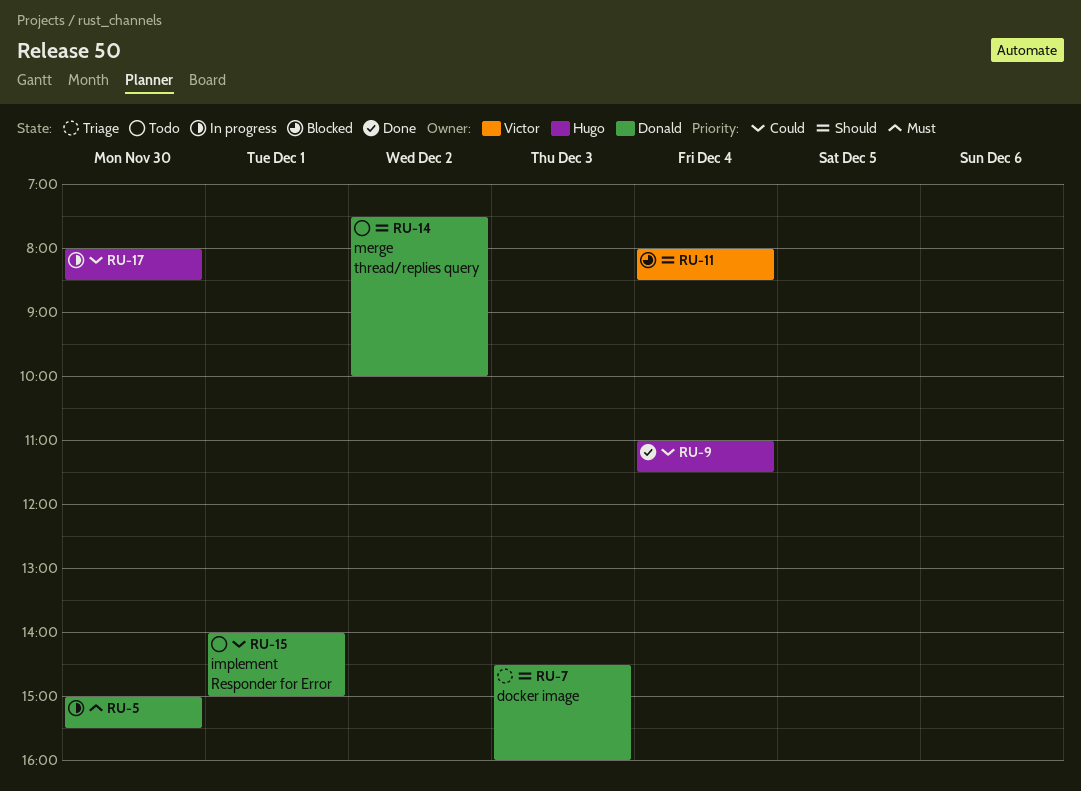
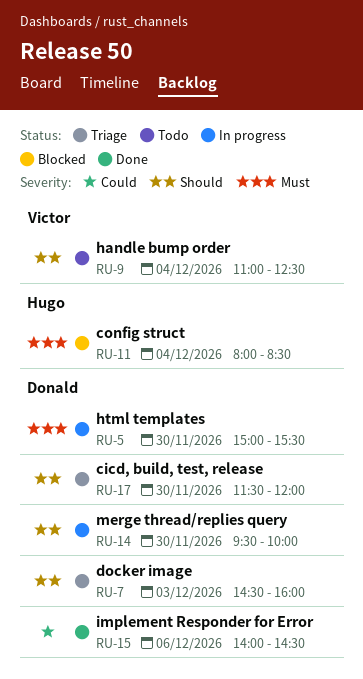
RU-9, status: Done -> Todo
RU-9, owner: Hugo -> Victor
RU-9, priority: Could -> Should
RU-9, ends: 11:30 -> 12:30
RU-11, owner: Victor -> Hugo
RU-11, priority: Should -> Must
RU-14, status: Todo -> In progress
RU-14, day: Dec 2 -> Nov 30
RU-14, begins: 07:30 -> 09:30
RU-15, status: Todo -> Done
RU-15, day: Dec 1 -> Dec 6
RU-15, ends: 15:00 -> 14:30
RU-17, status: In progress -> Triage
RU-17, owner: Hugo -> Donald
RU-17, priority: Could -> Should
RU-17, begins: 08:00 -> 11:30
RU-17, ends: 08:30 -> 12:00

